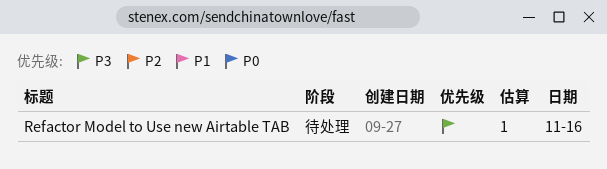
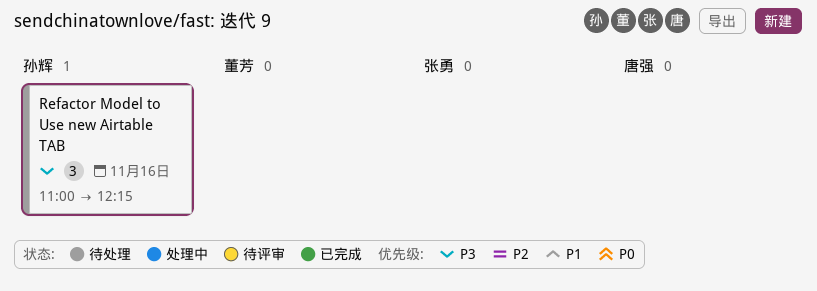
Refactor Model to Use new Airtable TAB, estimate: 1 -> 3

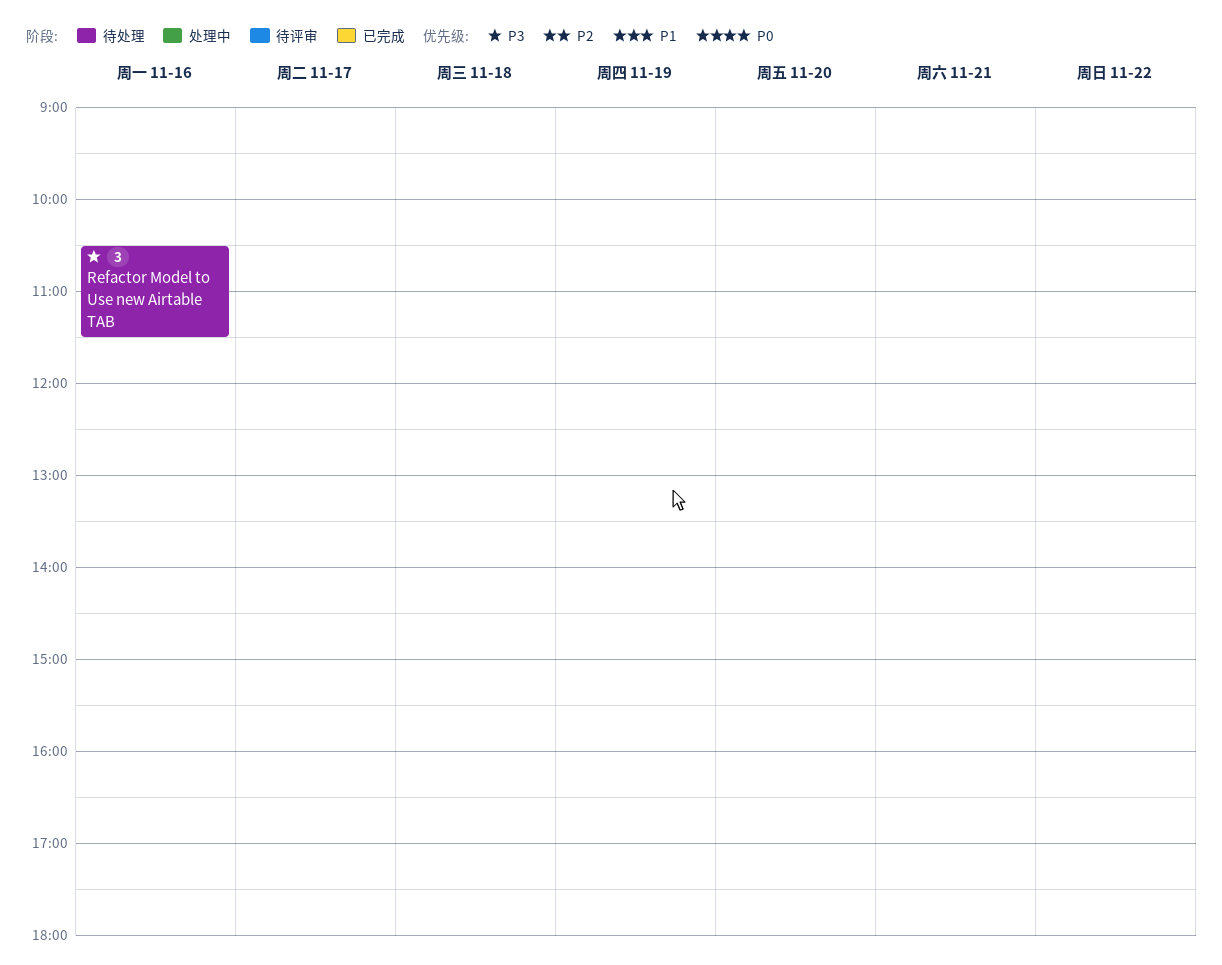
Refactor Model to Use new Airtable TAB, begins: 11:00 -> 10:30
Refactor Model to Use new Airtable TAB, ends: 12:15 -> 11:30

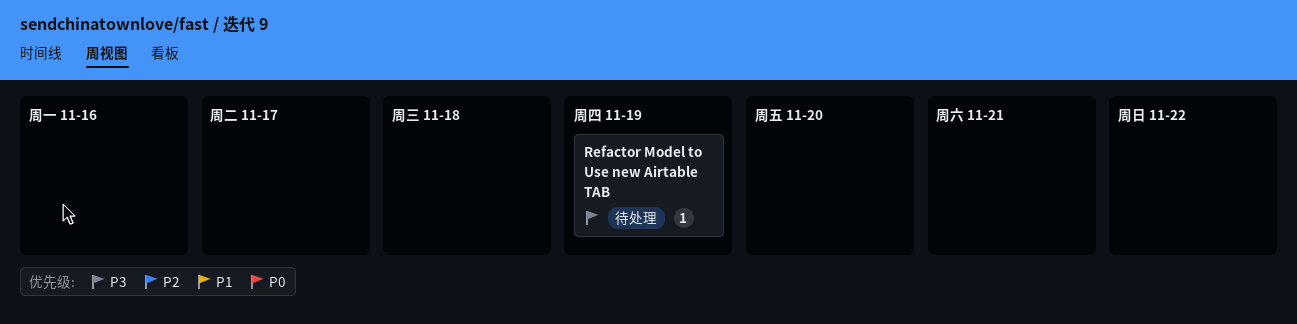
Refactor Model to Use new Airtable TAB, estimate: 3 -> 1
Refactor Model to Use new Airtable TAB, day: Nov 16 -> Nov 19

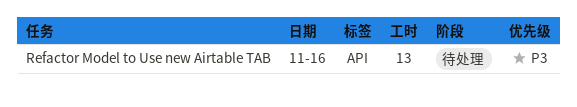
Refactor Model to Use new Airtable TAB, estimate: 1 -> 13
Refactor Model to Use new Airtable TAB, day: Nov 19 -> Nov 16

